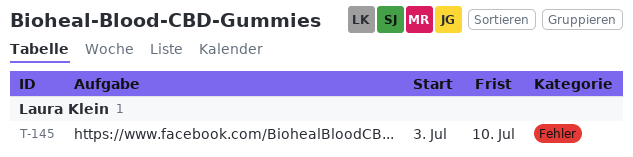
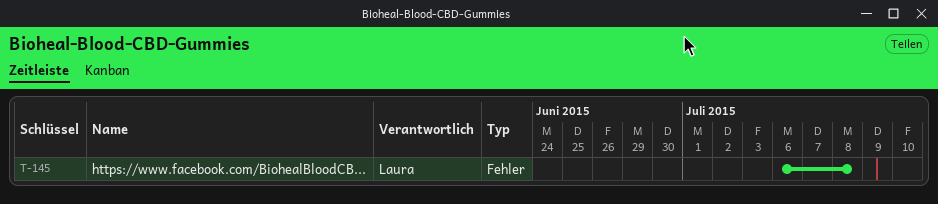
T-145, start: Jul 3 -> Jul 6
T-145, due: Jul 10 -> Jul 8

